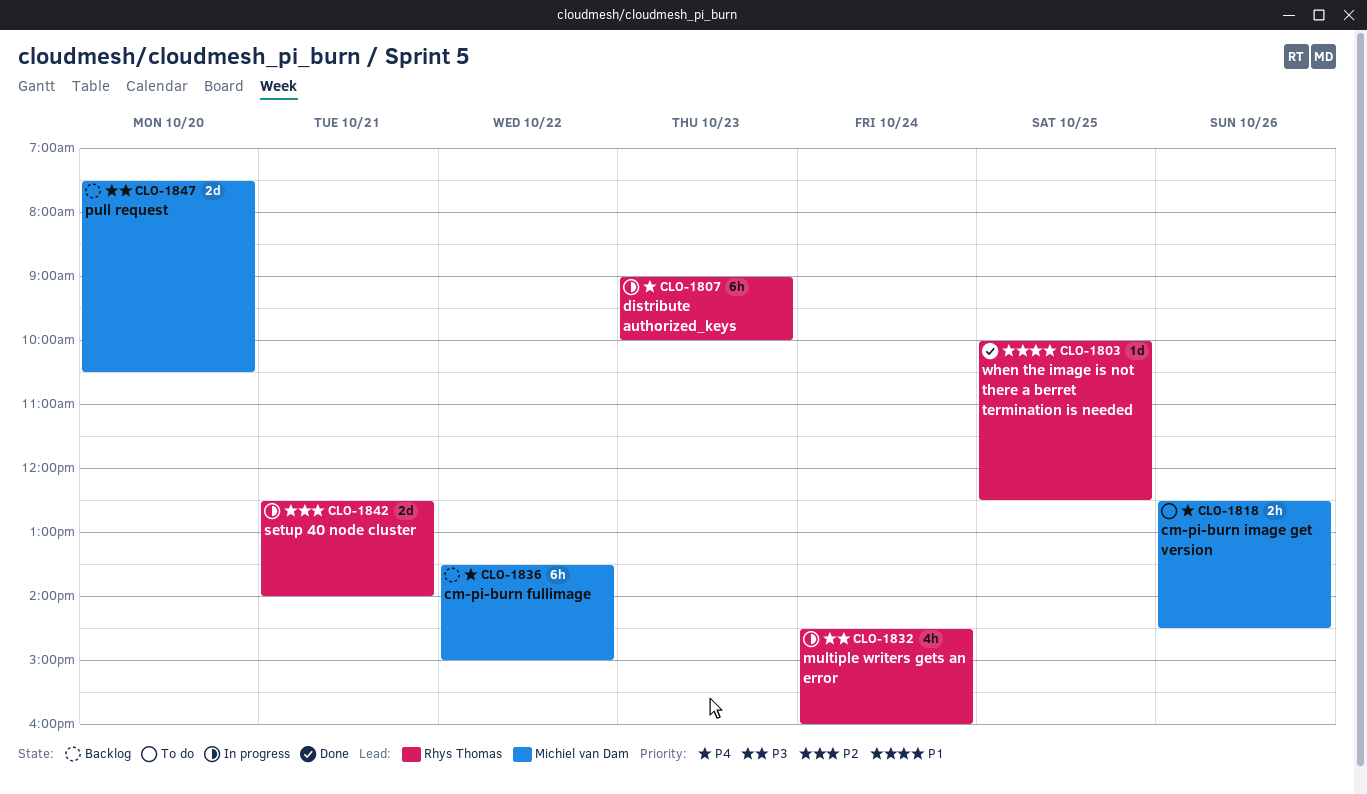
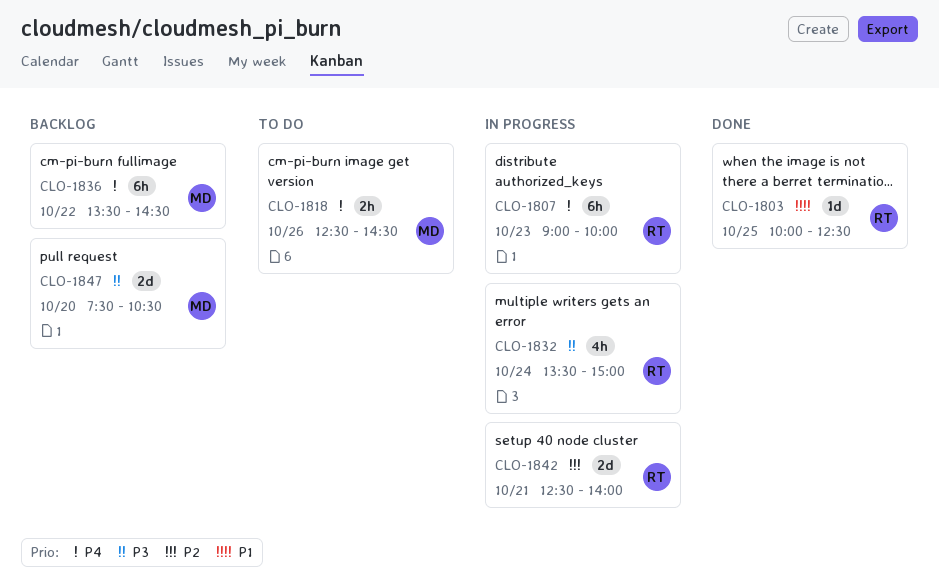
CLO-1832, begins: 14:30 -> 13:30
CLO-1832, ends: 16:00 -> 15:00
CLO-1836, ends: 15:00 -> 14:30

